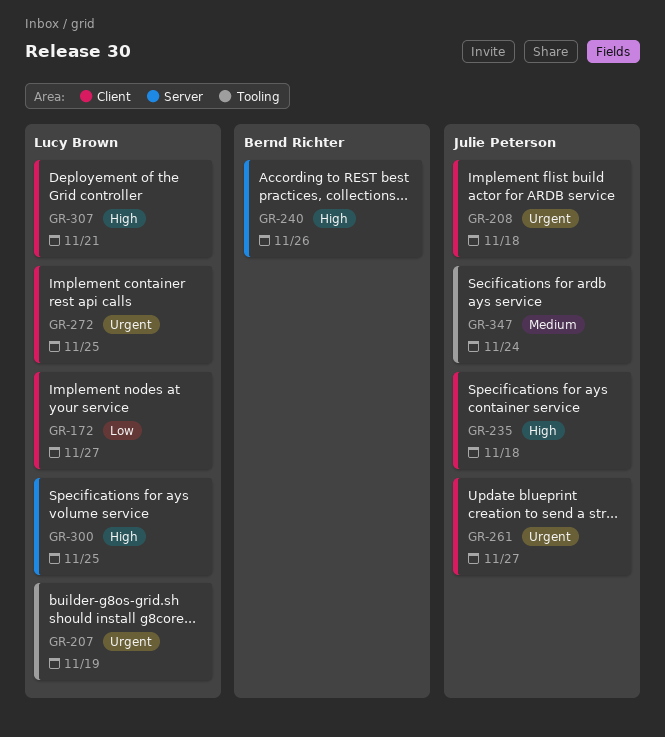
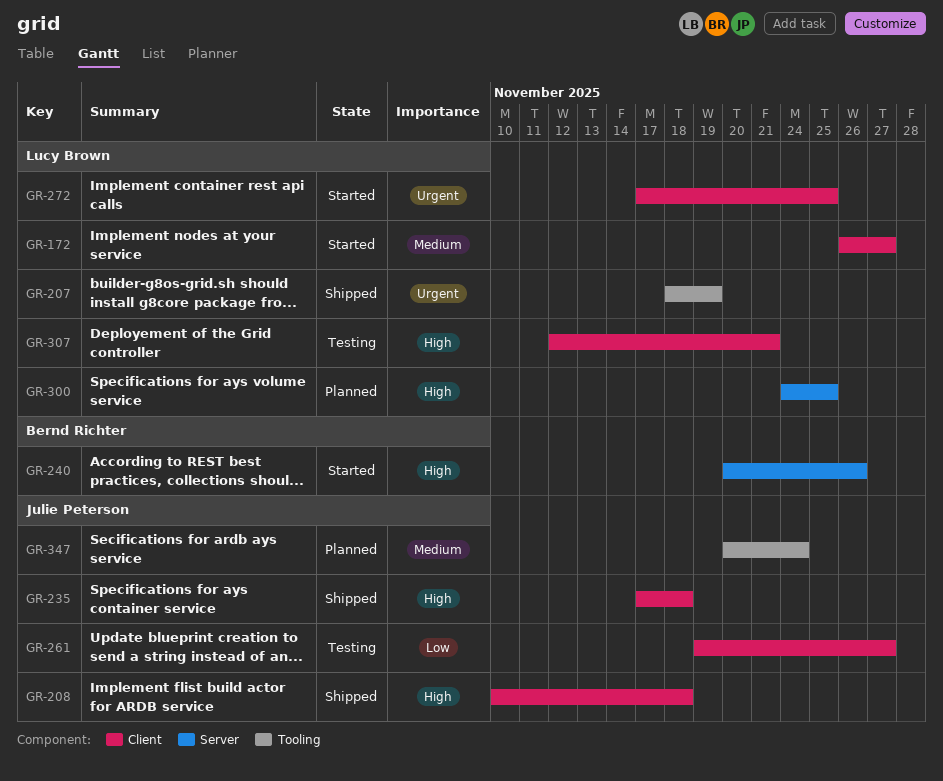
GR-172, priority: Low -> Medium
GR-208, priority: Urgent -> High
GR-261, priority: Urgent -> Low

